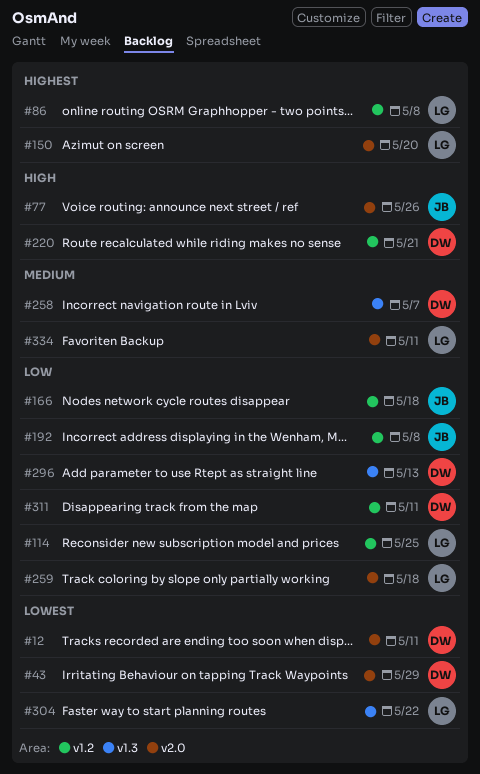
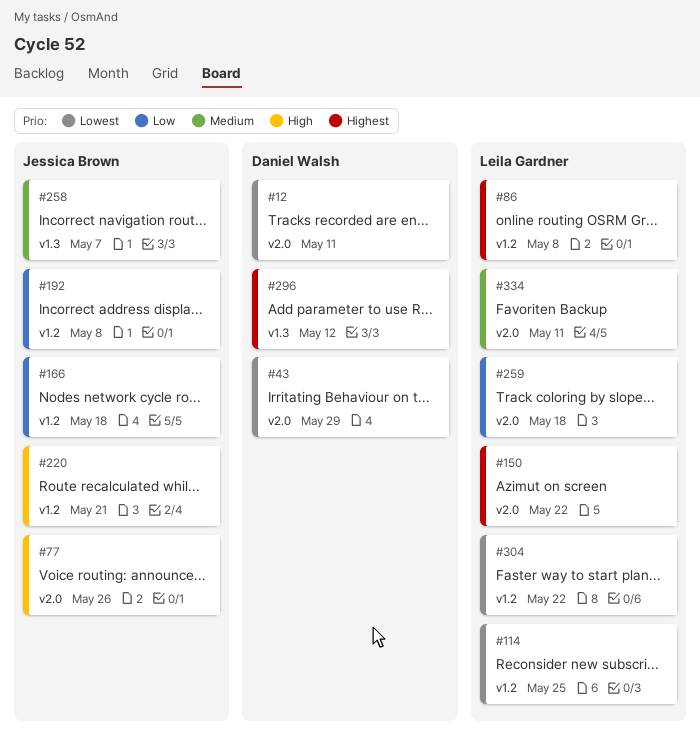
#114, priority: Low -> Lowest
#150, due: May 20 -> May 22
#220, owner: Daniel Walsh -> Jessica Brown
#258, owner: Daniel Walsh -> Jessica Brown
#296, priority: Low -> Highest
#296, due: May 13 -> May 12
#304, label: v1.3 -> v1.2
#311: present -> none

